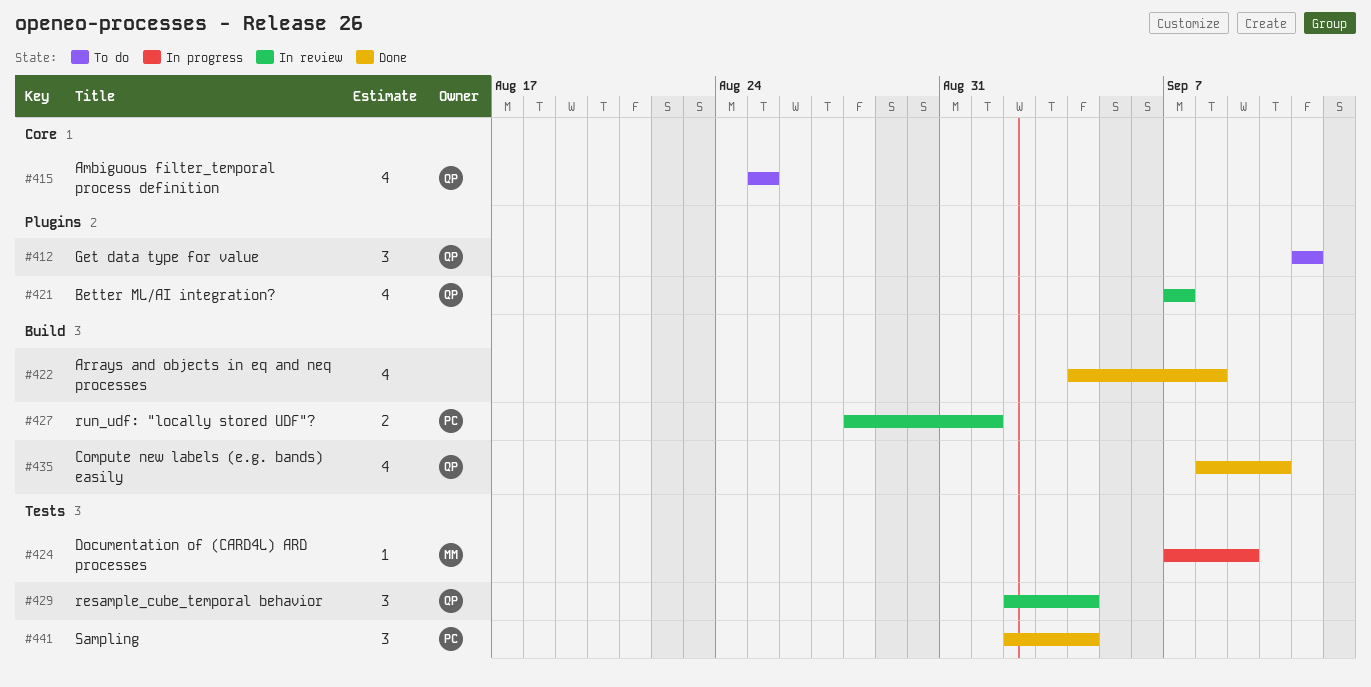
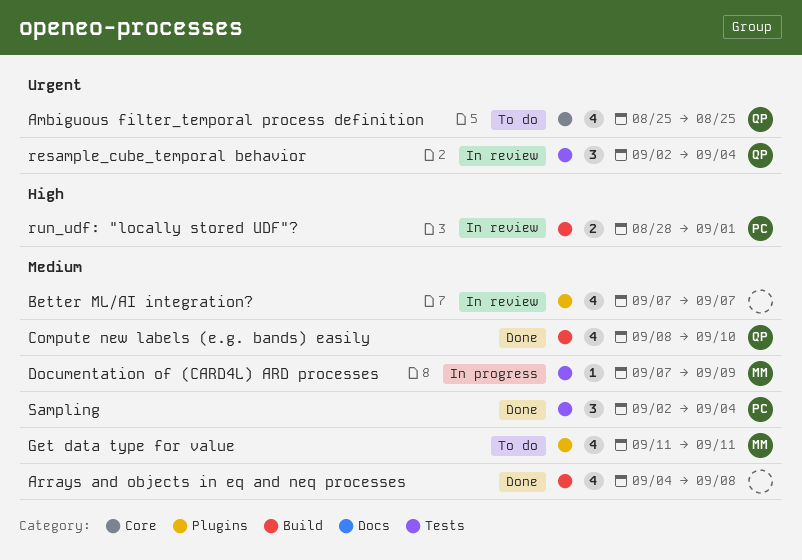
Better ML/AI integration?, owner: QP -> none
Get data type for value, owner: QP -> MM
Get data type for value, estimate: 3 -> 4

